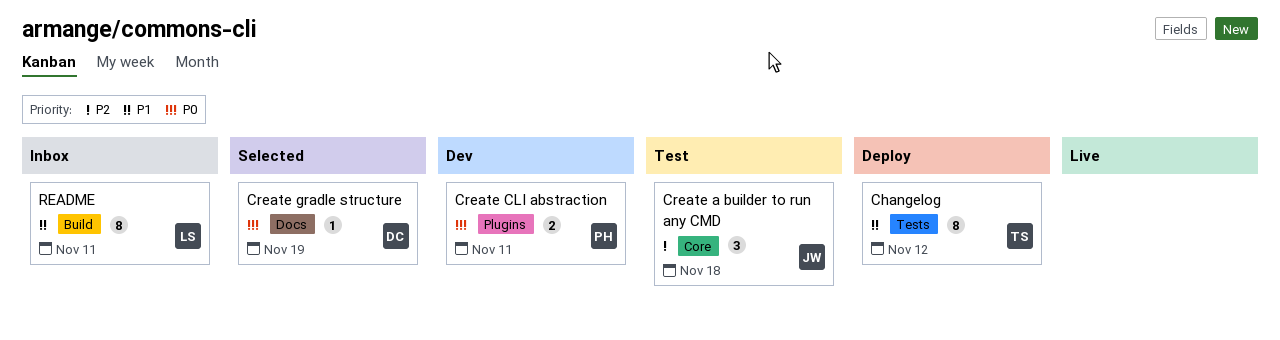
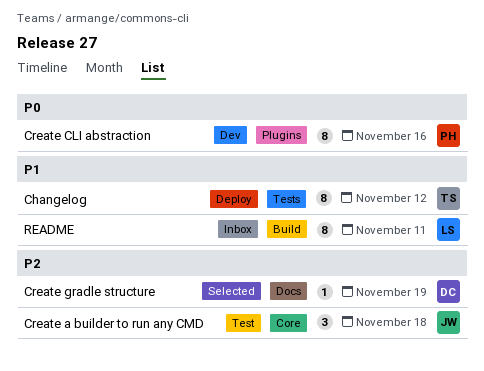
Create CLI abstraction, estimate: 2 -> 8
Create CLI abstraction, due: Nov 11 -> Nov 16
Create gradle structure, priority: P0 -> P2

